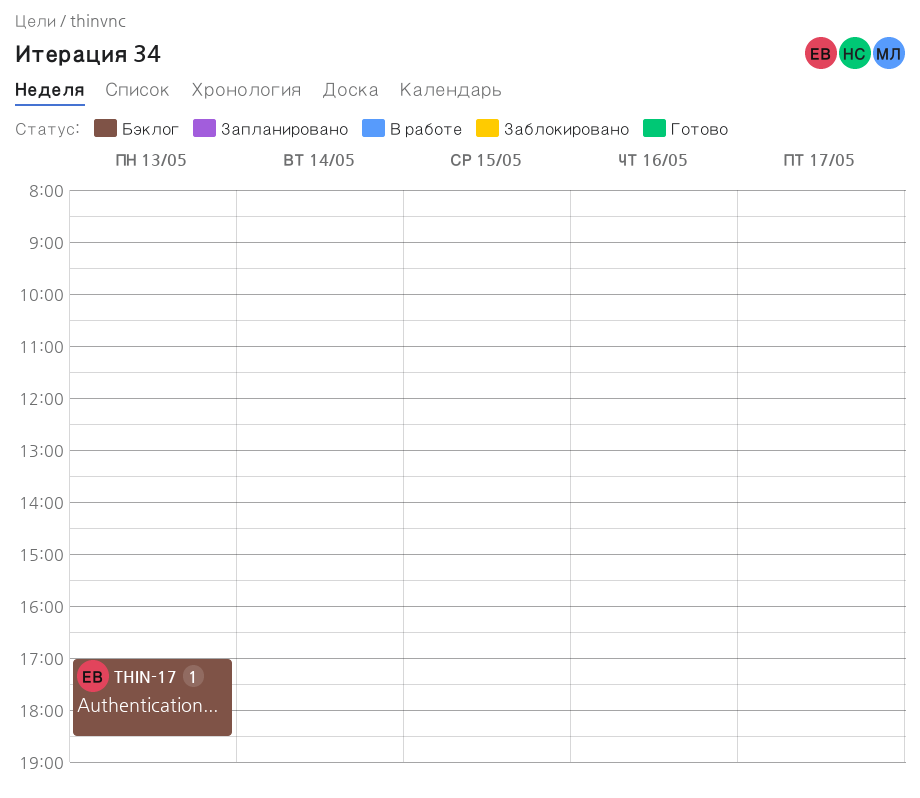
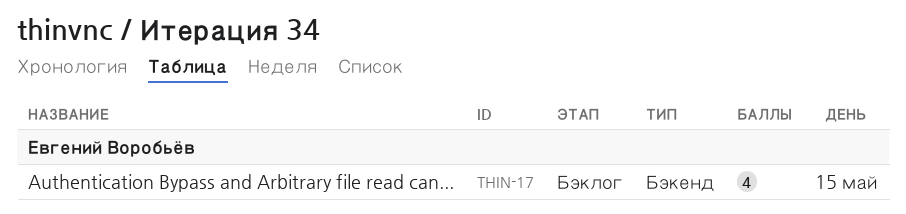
THIN-17, estimate: 1 -> 4
THIN-17, day: May 13 -> May 15

